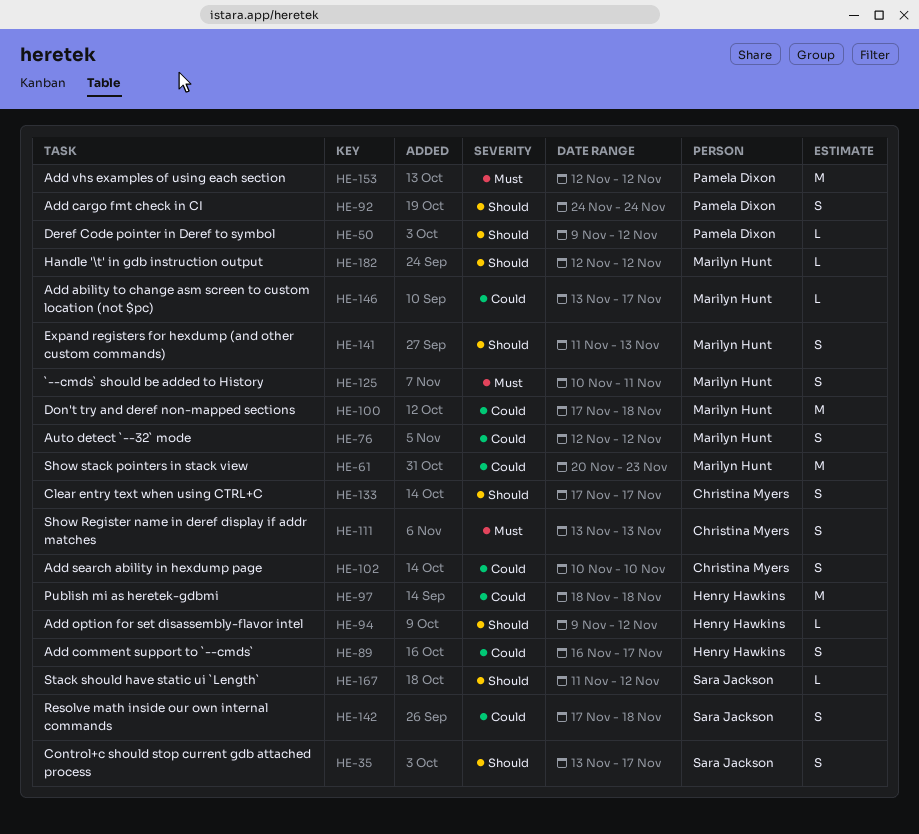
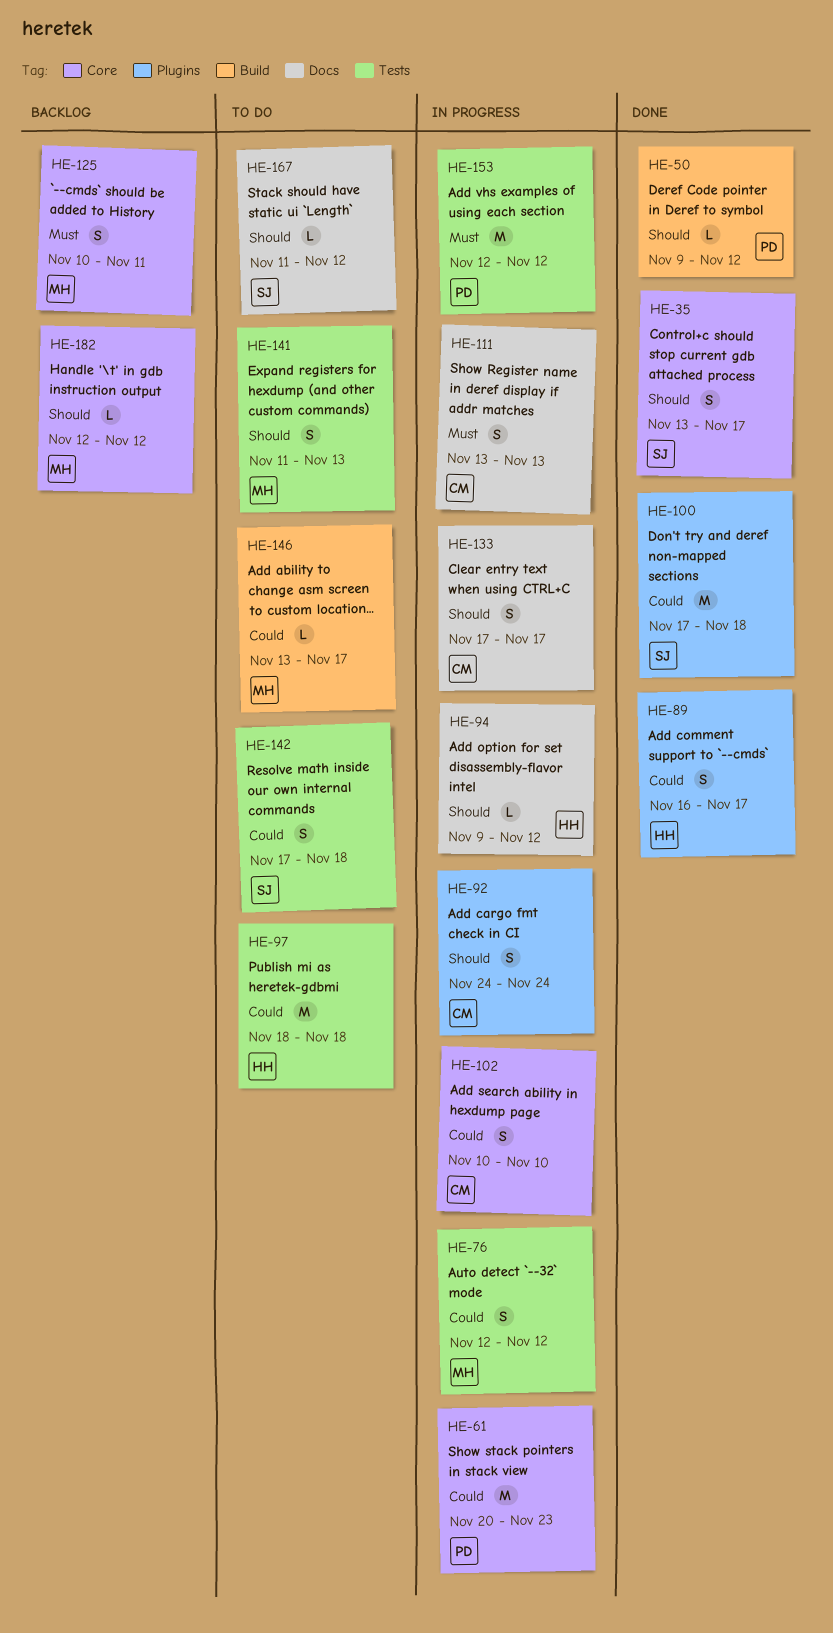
HE-61, owner: Marilyn Hunt -> Pamela Dixon
HE-92, owner: Pamela Dixon -> Christina Myers
HE-100, owner: Marilyn Hunt -> Sara Jackson

